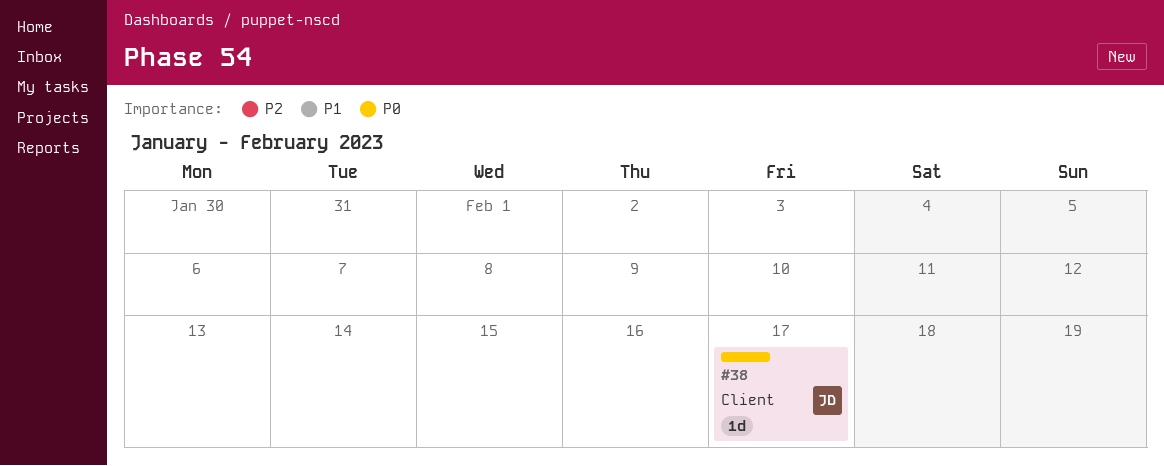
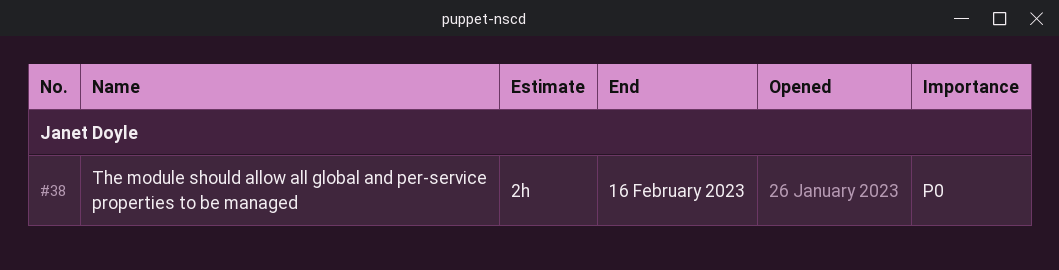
#38, estimate: 1d -> 2h
#38, due: Feb 17 -> Feb 16

